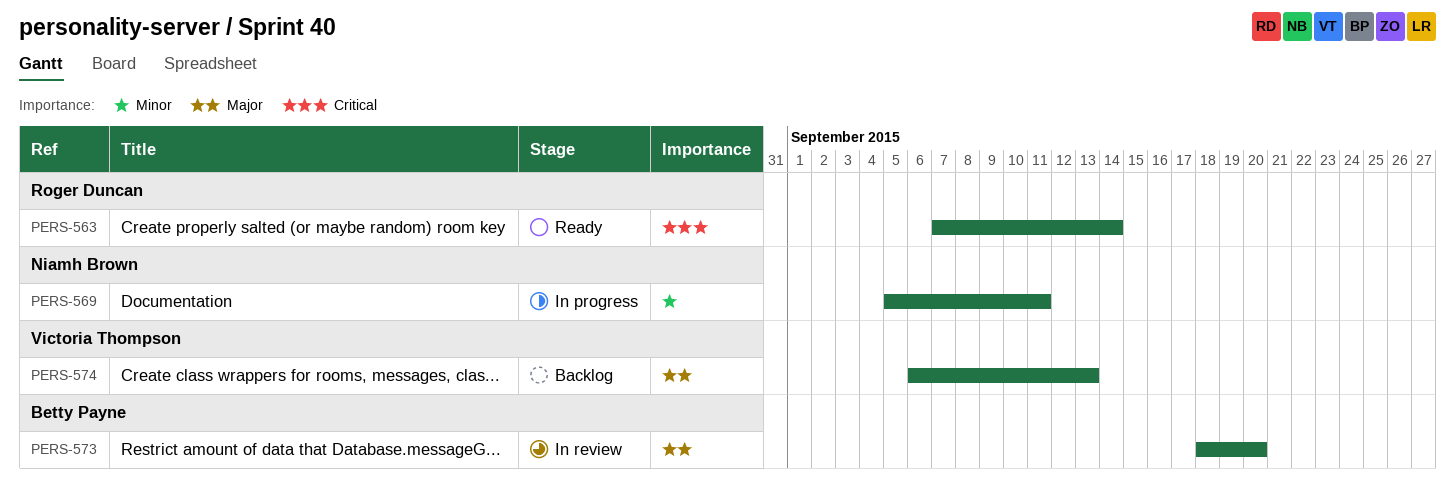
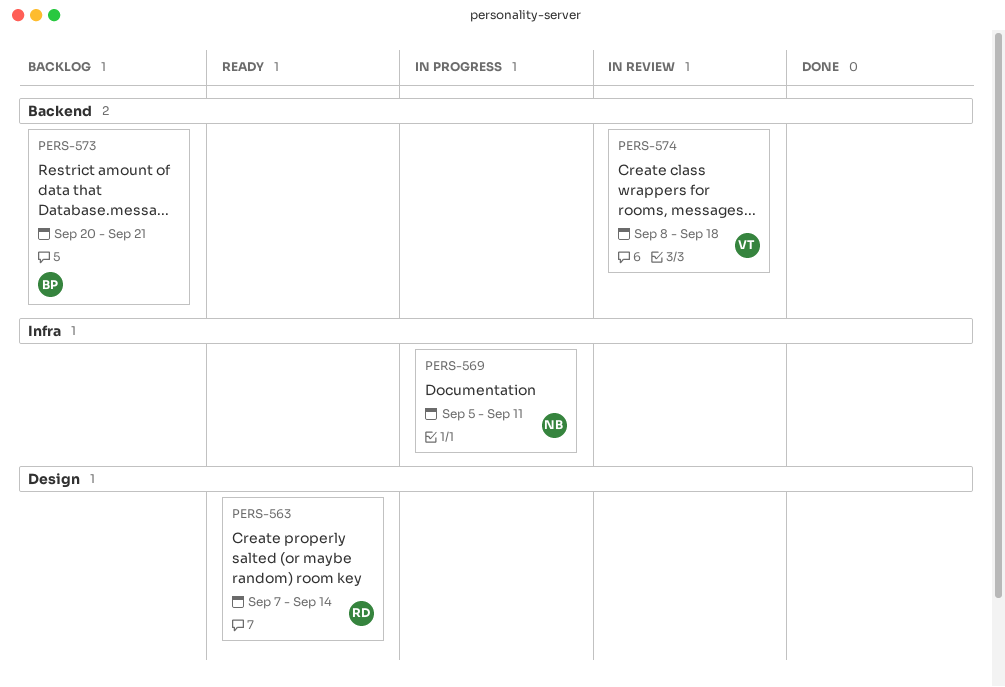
PERS-573, status: In review -> Backlog
PERS-573, start: Sep 18 -> Sep 20
PERS-573, due: Sep 20 -> Sep 21
PERS-574, status: Backlog -> In review
PERS-574, start: Sep 6 -> Sep 8
PERS-574, due: Sep 13 -> Sep 18

